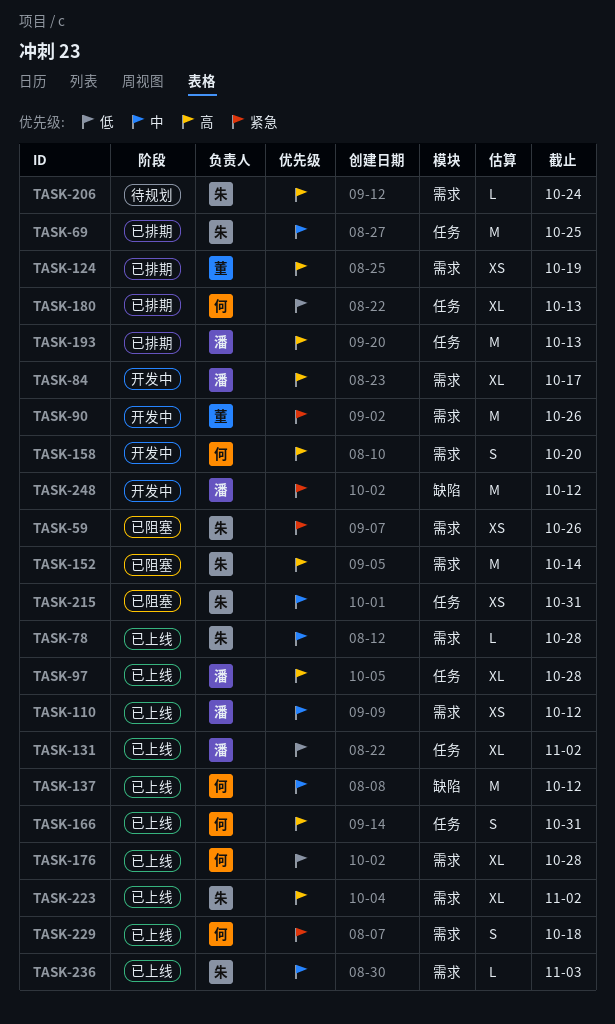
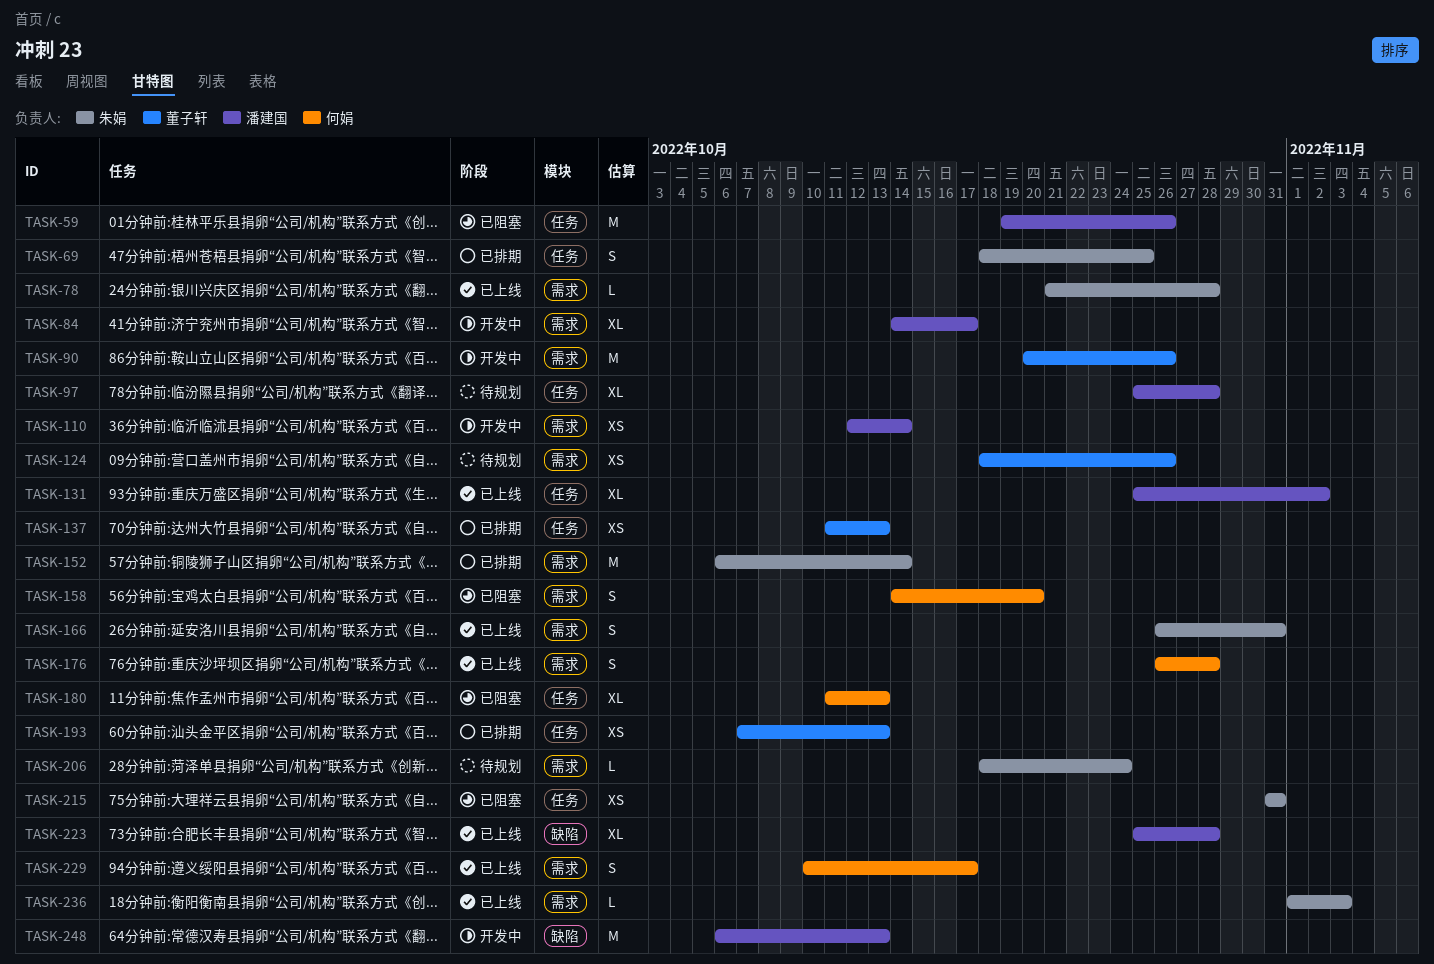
TASK-59, owner: 朱娟 -> 潘建国
TASK-59, label: 需求 -> 任务
TASK-59, estimate: XS -> M
TASK-69, estimate: M -> S
TASK-97, status: 已上线 -> 待规划
TASK-110, status: 已上线 -> 开发中
TASK-110, due: Oct 12 -> Oct 14
TASK-124, status: 已排期 -> 待规划
TASK-124, due: Oct 19 -> Oct 26
TASK-137, status: 已上线 -> 已排期
TASK-137, owner: 何娟 -> 董子轩
TASK-137, label: 缺陷 -> 任务
TASK-137, estimate: M -> XS
TASK-137, due: Oct 12 -> Oct 13
TASK-152, status: 已阻塞 -> 已排期
TASK-158, status: 开发中 -> 已阻塞
TASK-166, owner: 何娟 -> 朱娟
TASK-166, label: 任务 -> 需求
TASK-176, estimate: XL -> S
TASK-180, status: 已排期 -> 已阻塞
TASK-193, owner: 潘建国 -> 董子轩
TASK-193, estimate: M -> XS
TASK-223, owner: 朱娟 -> 潘建国
TASK-223, label: 需求 -> 缺陷
TASK-223, due: Nov 2 -> Oct 28
TASK-229, due: Oct 18 -> Oct 17
TASK-248, due: Oct 12 -> Oct 13

